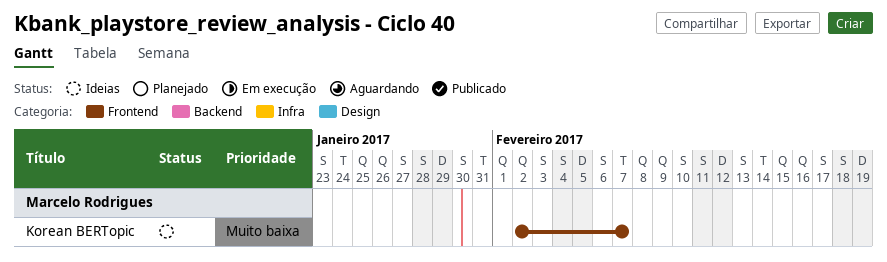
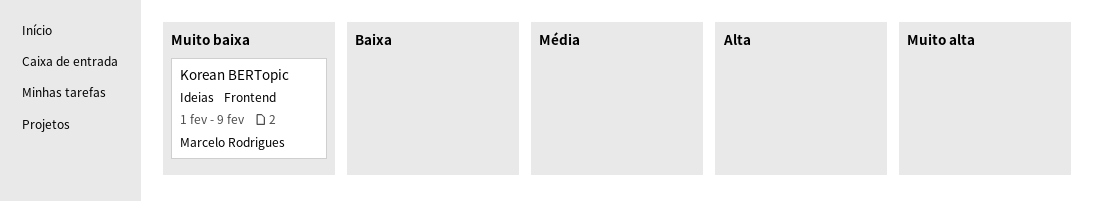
Korean BERTopic, start: Feb 2 -> Feb 1
Korean BERTopic, due: Feb 7 -> Feb 9

